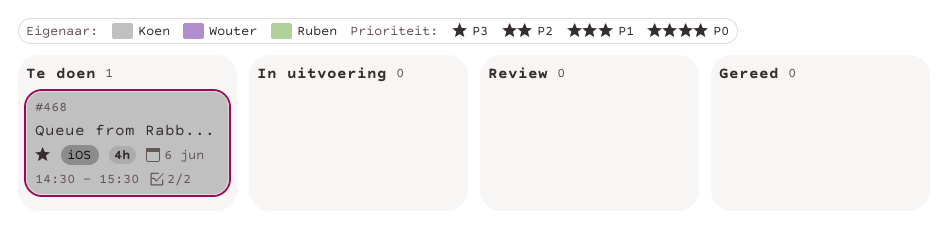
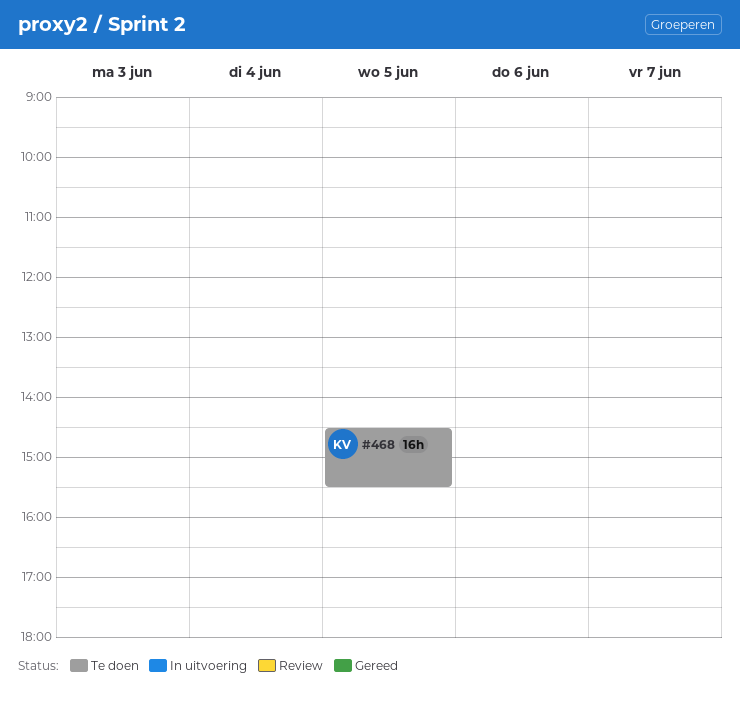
#468, estimate: 4h -> 16h
#468, day: Jun 6 -> Jun 5

